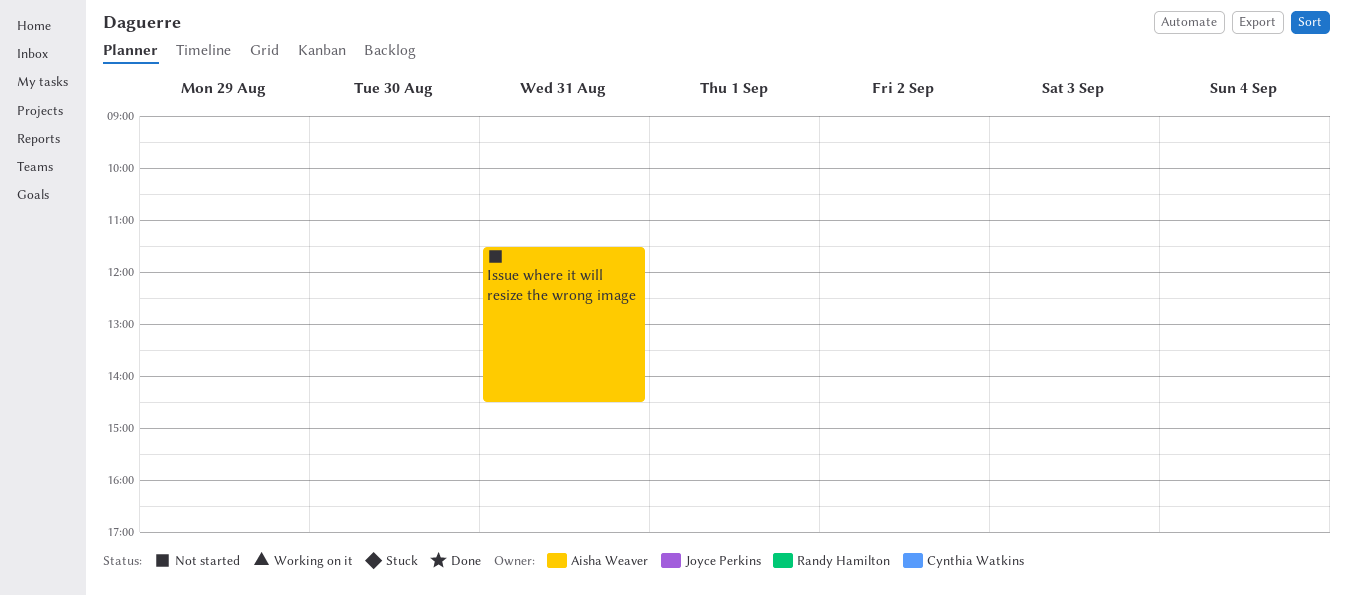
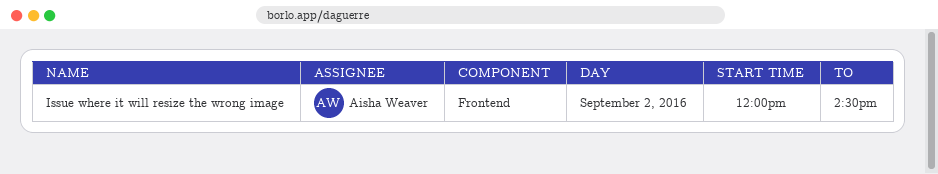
Issue where it will resize the wrong image, day: Aug 31 -> Sep 2
Issue where it will resize the wrong image, begins: 11:30 -> 12:00

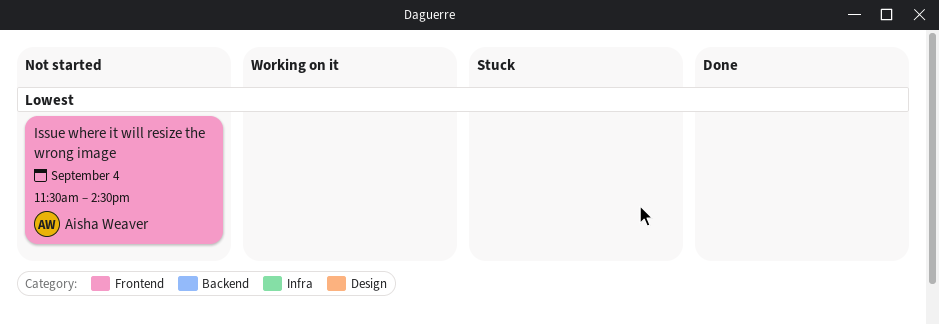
Issue where it will resize the wrong image, day: Sep 2 -> Sep 4
Issue where it will resize the wrong image, begins: 12:00 -> 11:30

